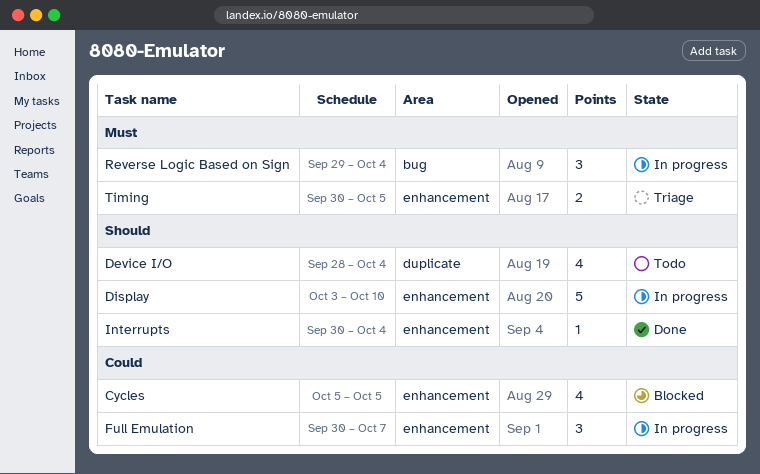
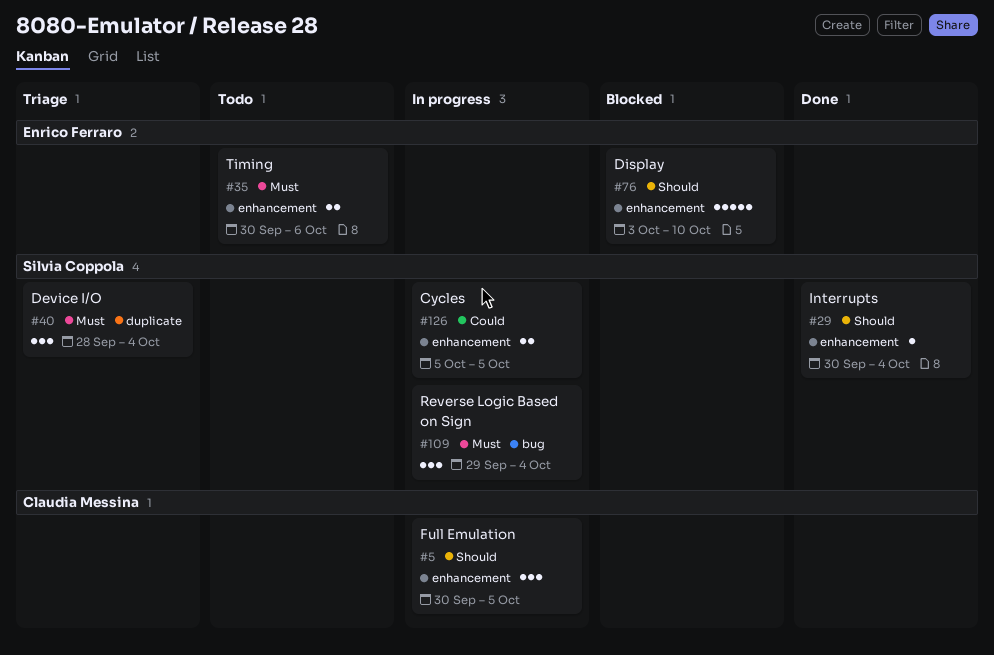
Cycles, status: Blocked -> In progress
Cycles, estimate: 4 -> 2
Device I/O, status: Todo -> Triage
Device I/O, priority: Should -> Must
Device I/O, estimate: 4 -> 3
Display, status: In progress -> Blocked
Full Emulation, priority: Could -> Should
Full Emulation, due: Oct 7 -> Oct 5
Timing, status: Triage -> Todo
Timing, due: Oct 5 -> Oct 6

